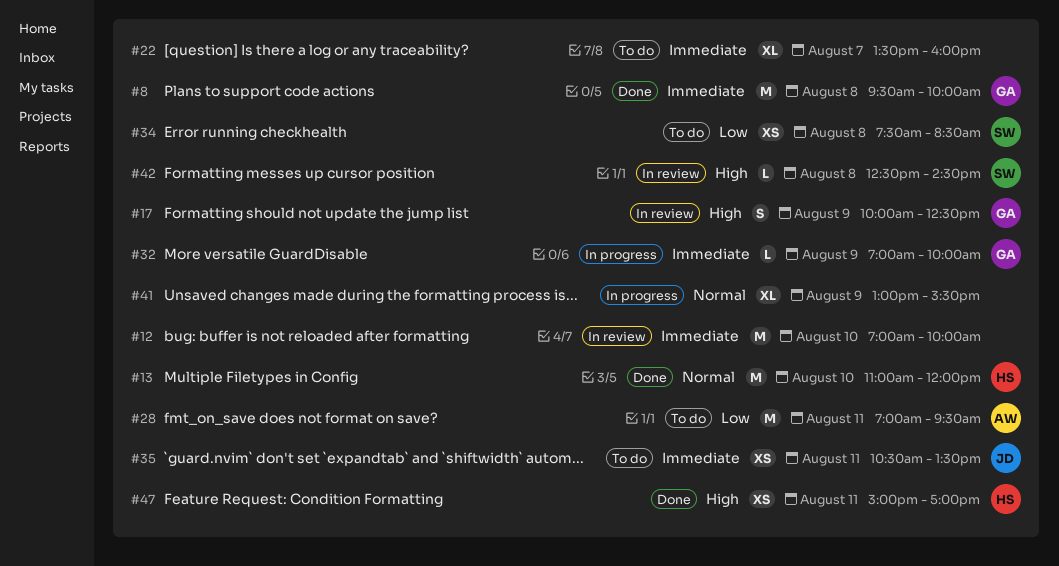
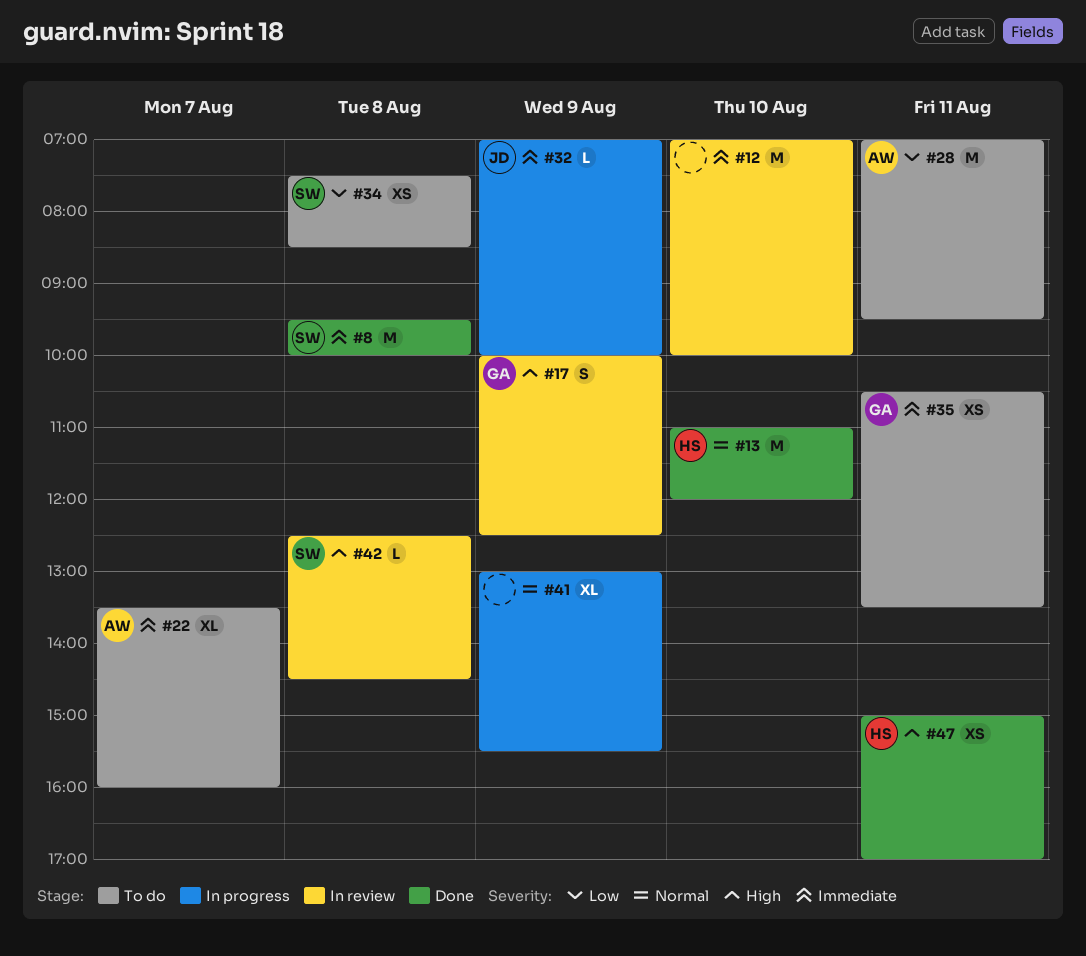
#8, owner: GA -> SW
#22, owner: none -> AW
#32, owner: GA -> JD
#35, owner: JD -> GA

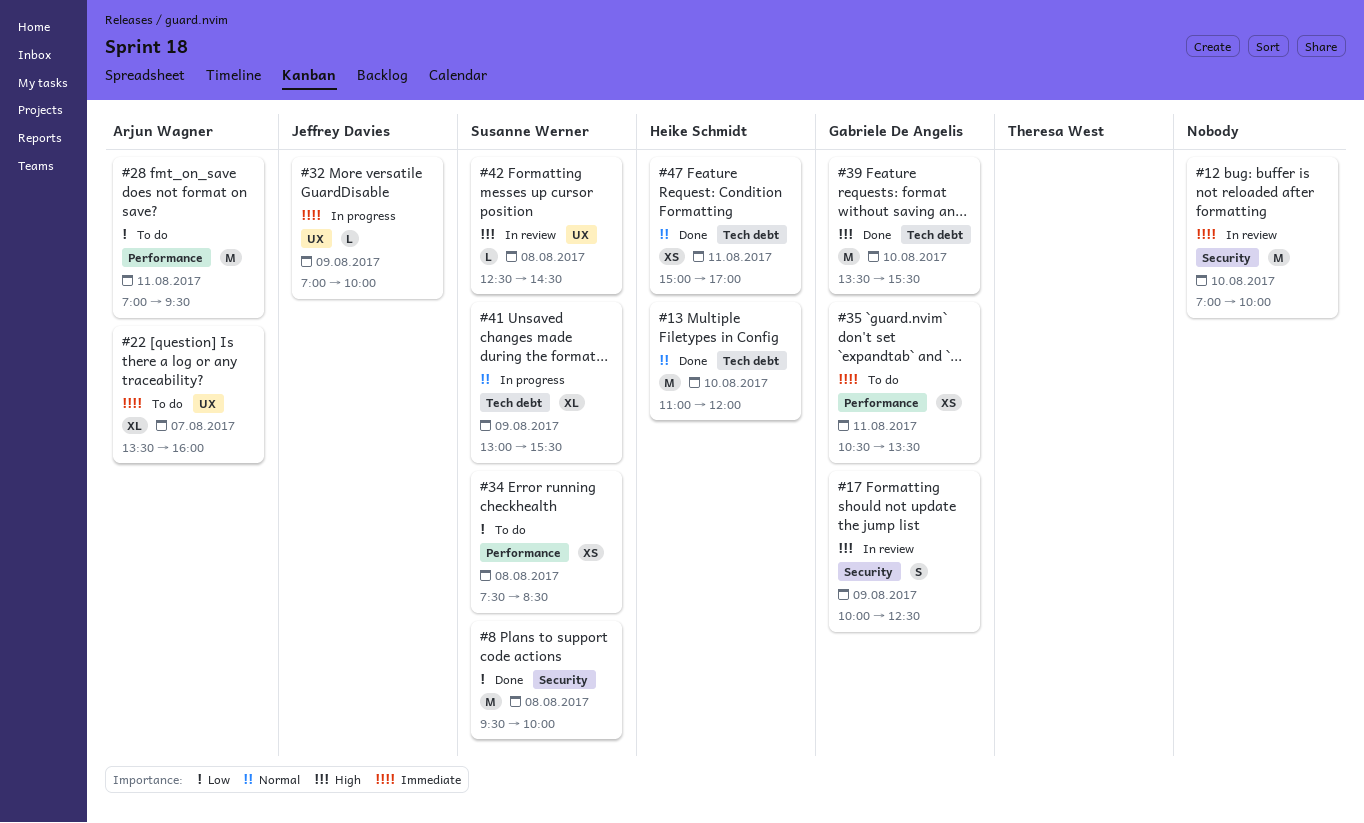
#8, priority: Immediate -> Low
#39: none -> present
#41, owner: none -> Susanne Werner
#47, priority: High -> Normal

